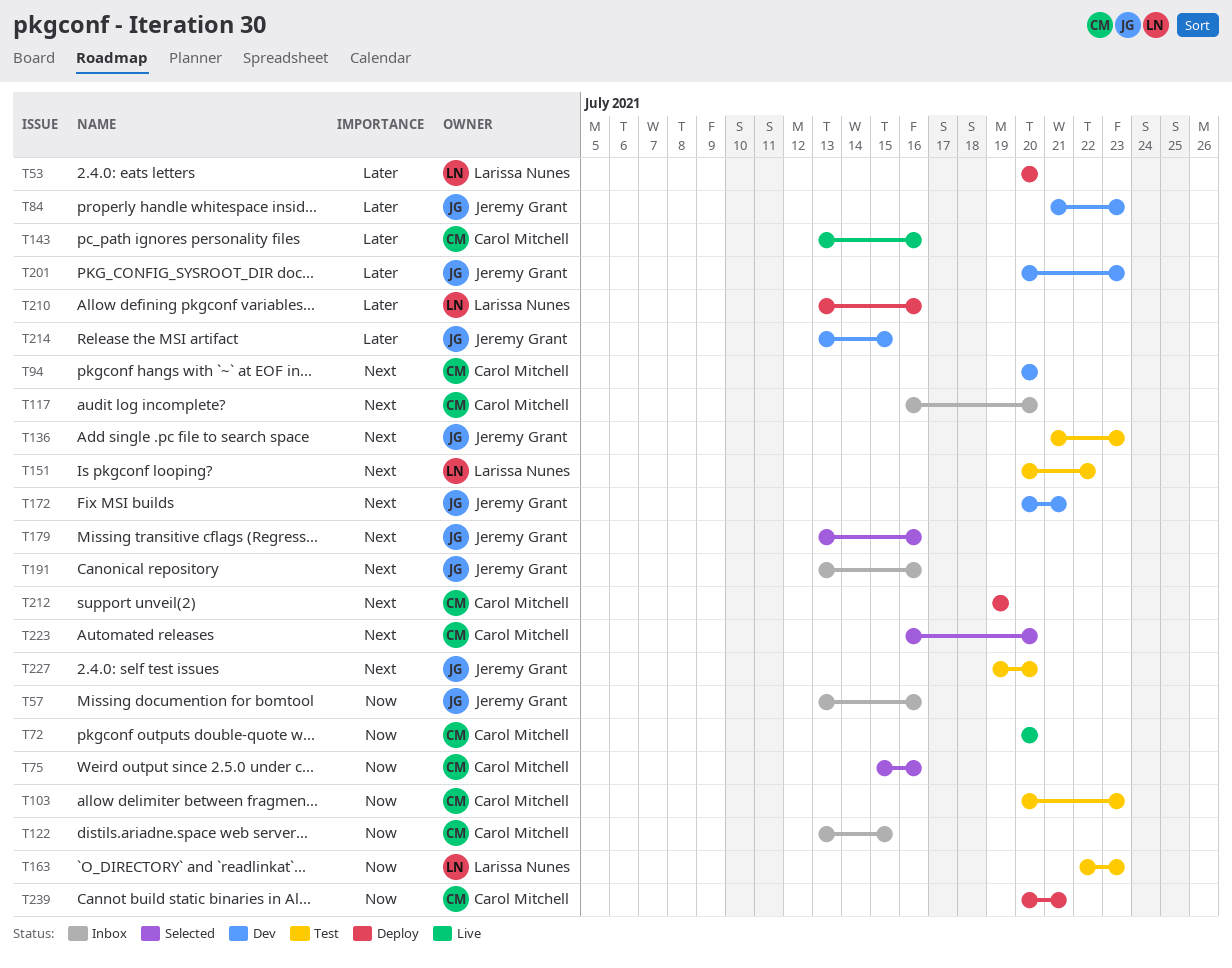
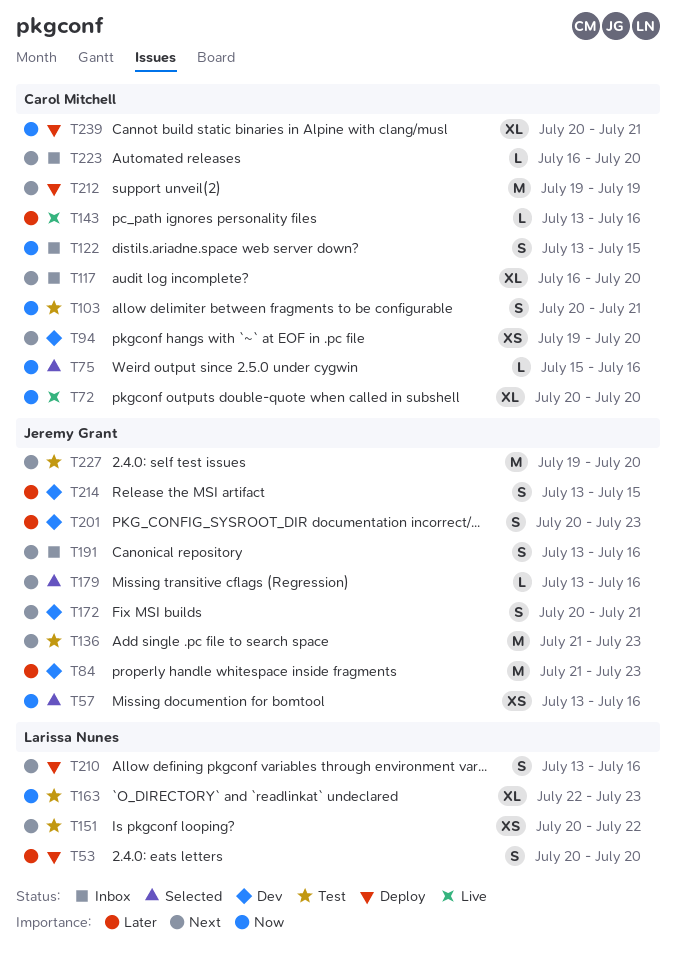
T57, status: Inbox -> Selected
T94, start: Jul 20 -> Jul 19
T103, due: Jul 23 -> Jul 21
T210, priority: Later -> Next
T223, status: Selected -> Inbox

